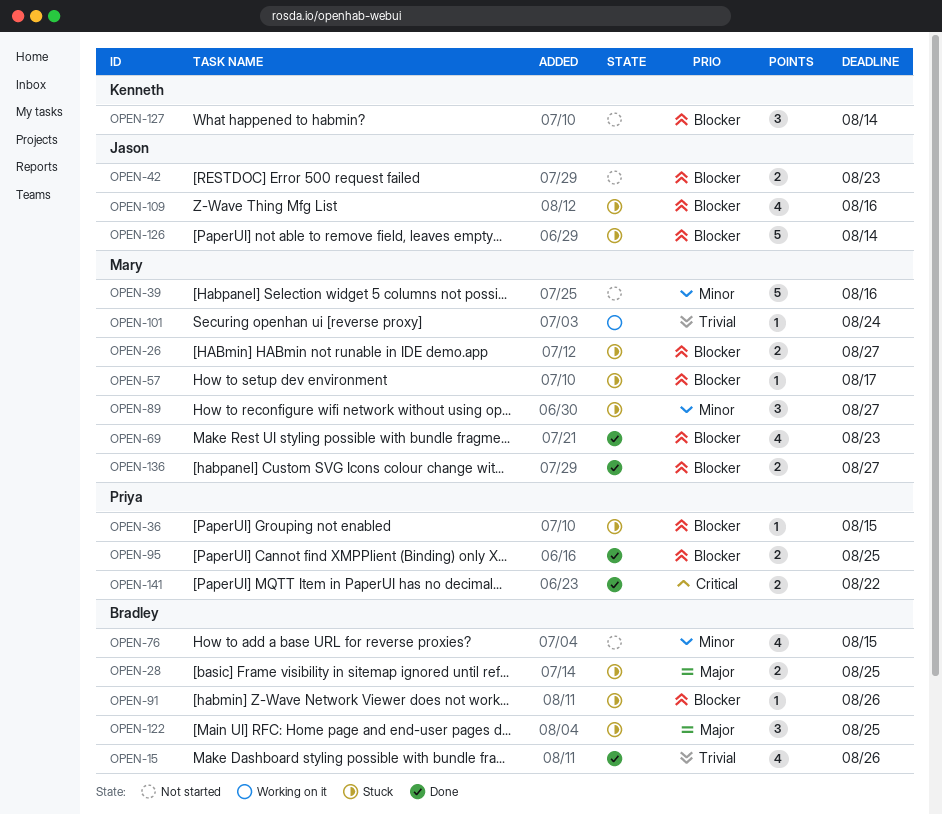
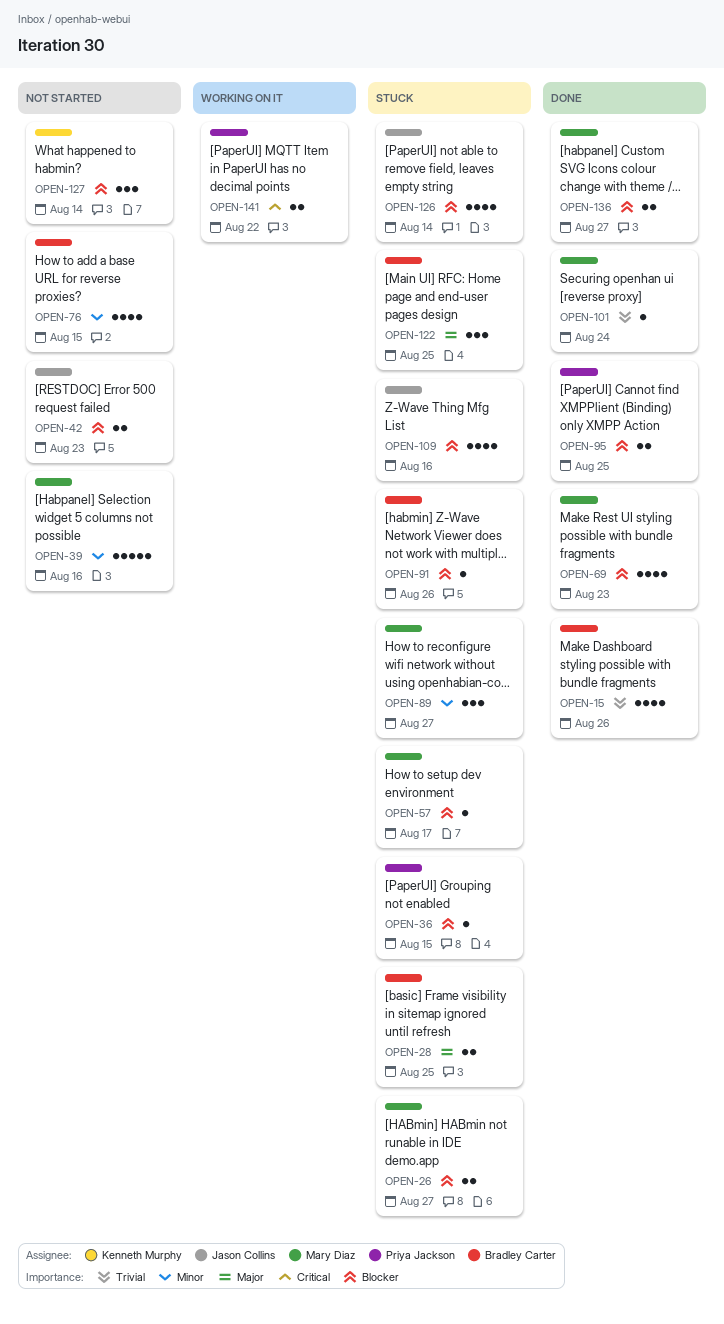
OPEN-101, status: Working on it -> Done
OPEN-126, estimate: 5 -> 4
OPEN-141, status: Done -> Working on it

